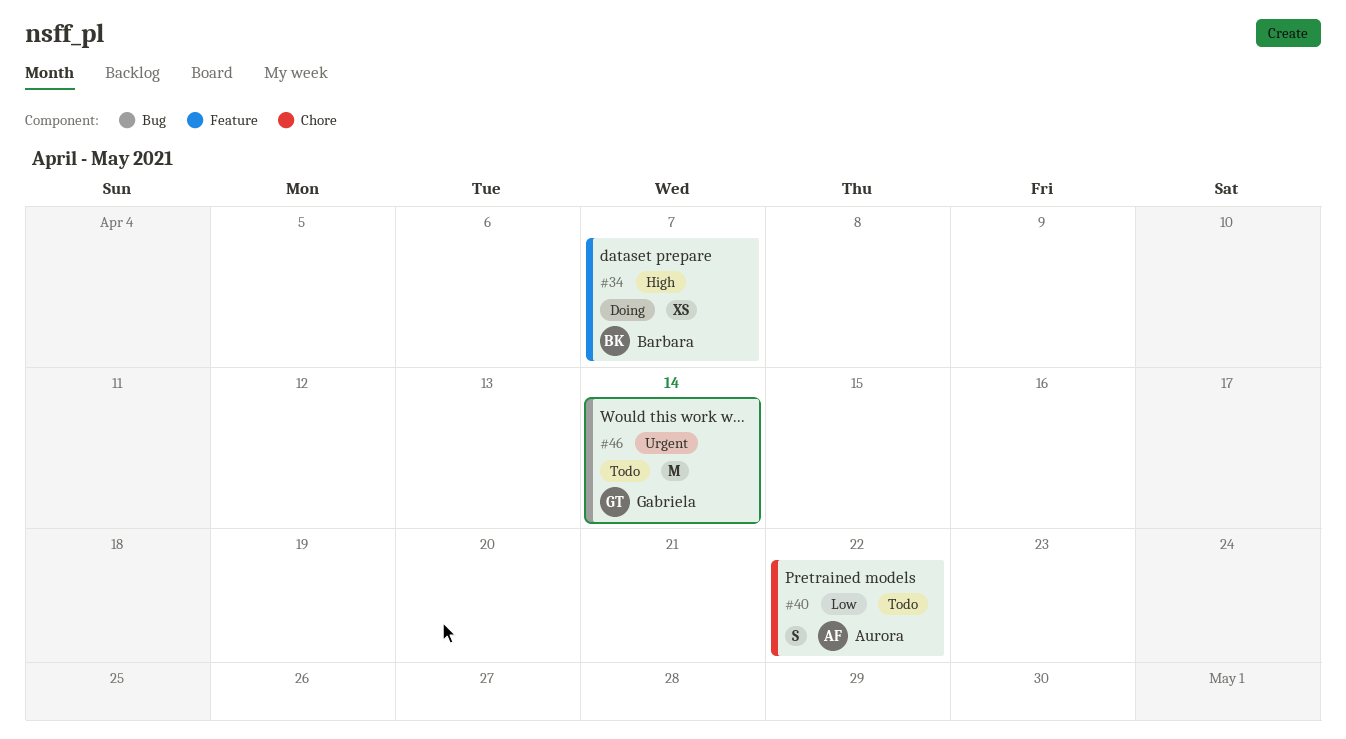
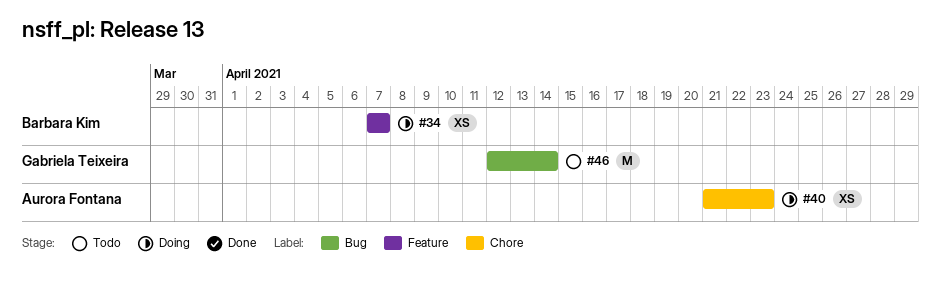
#40, status: Todo -> Doing
#40, estimate: S -> XS
#40, due: Apr 22 -> Apr 23

